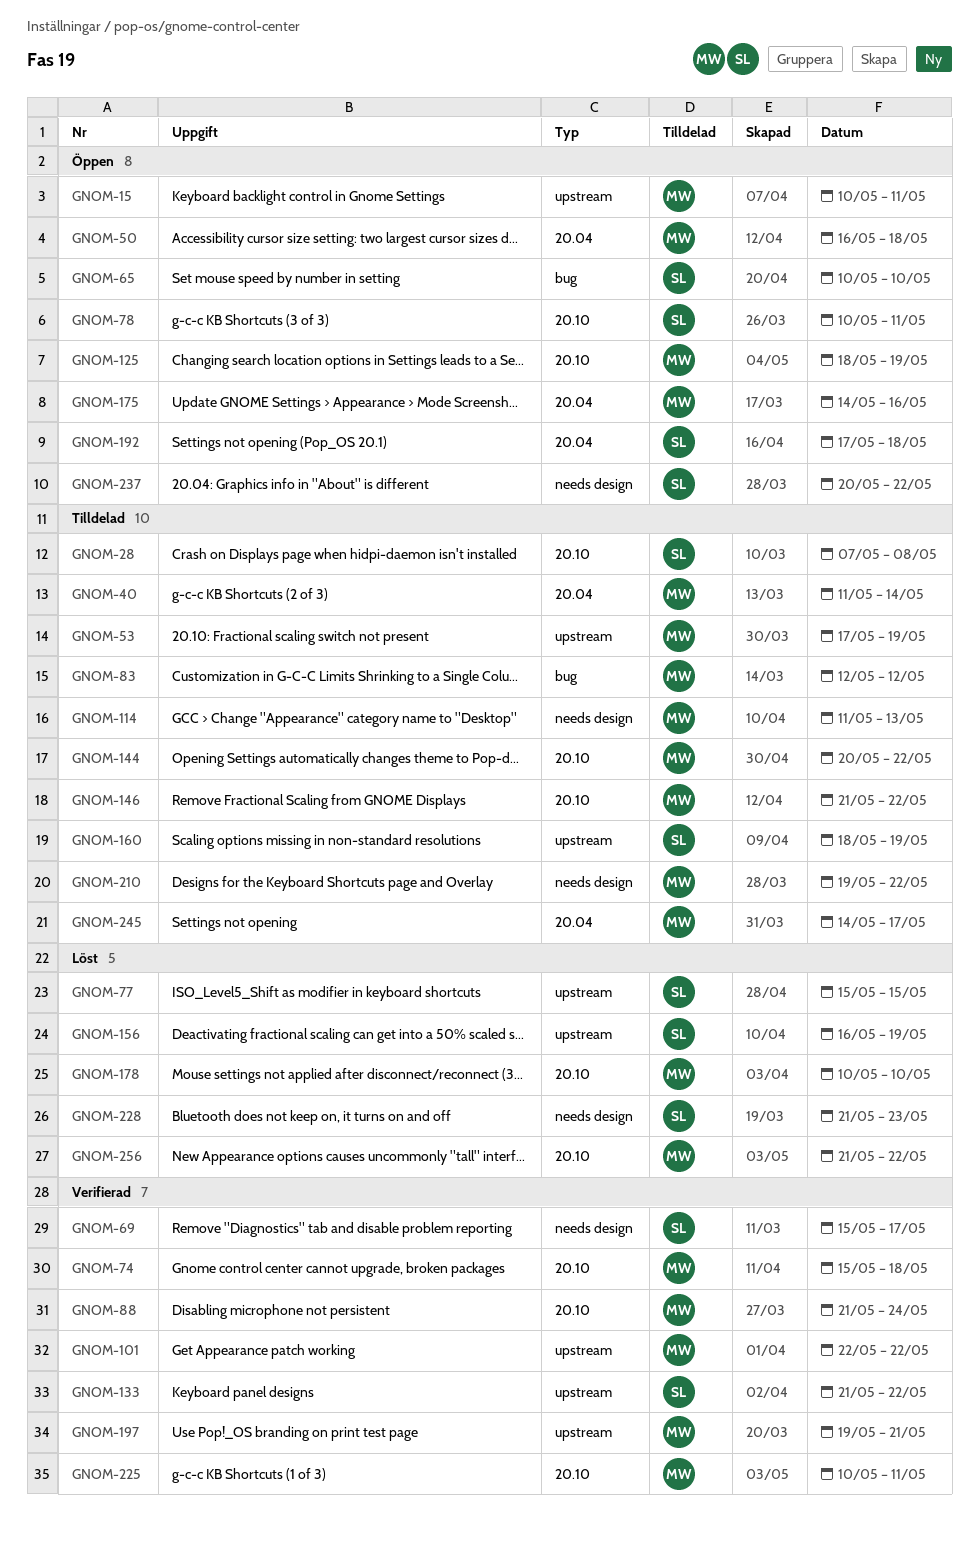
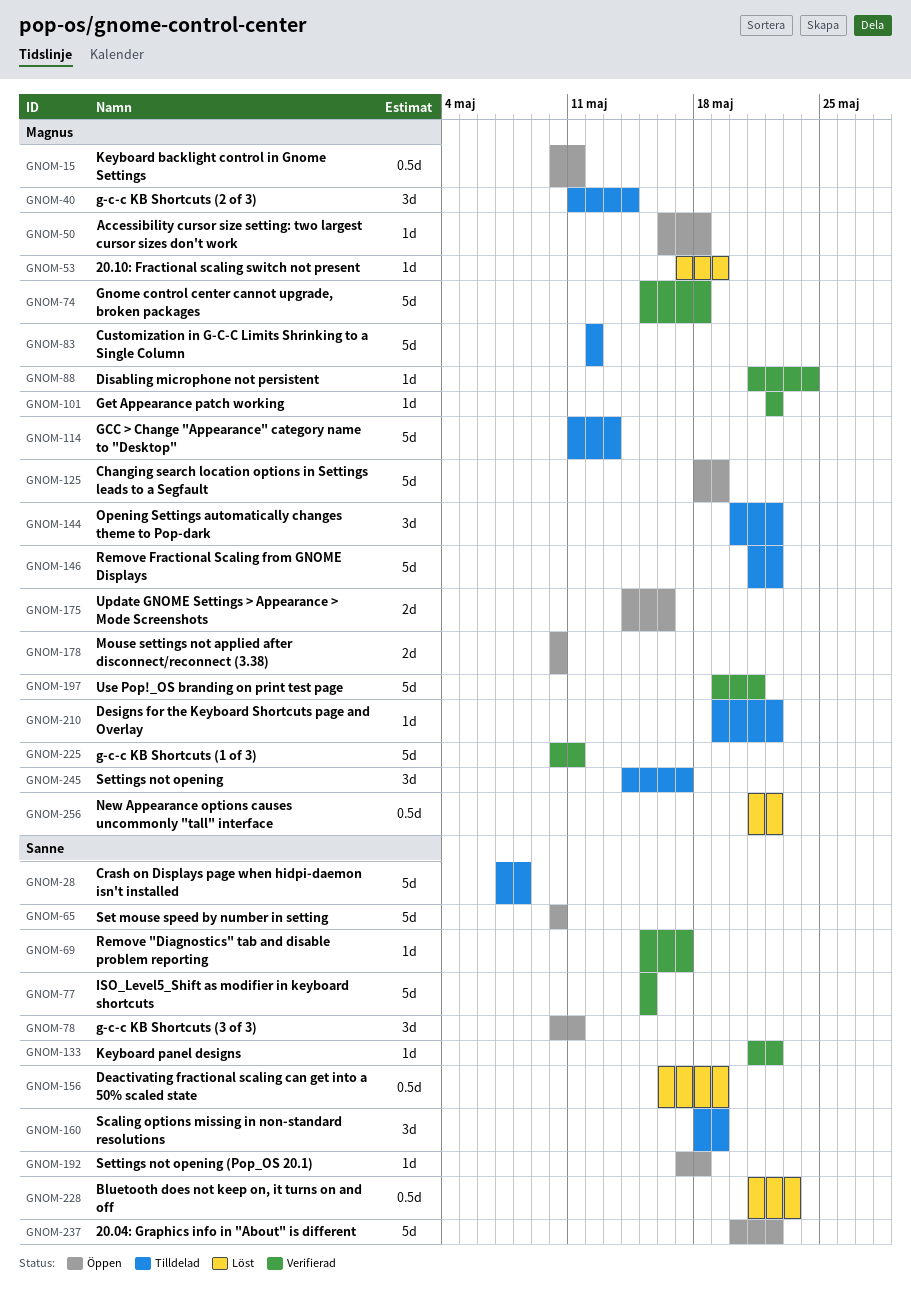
GNOM-53, status: Tilldelad -> Löst
GNOM-77, status: Löst -> Verifierad
GNOM-178, status: Löst -> Öppen

